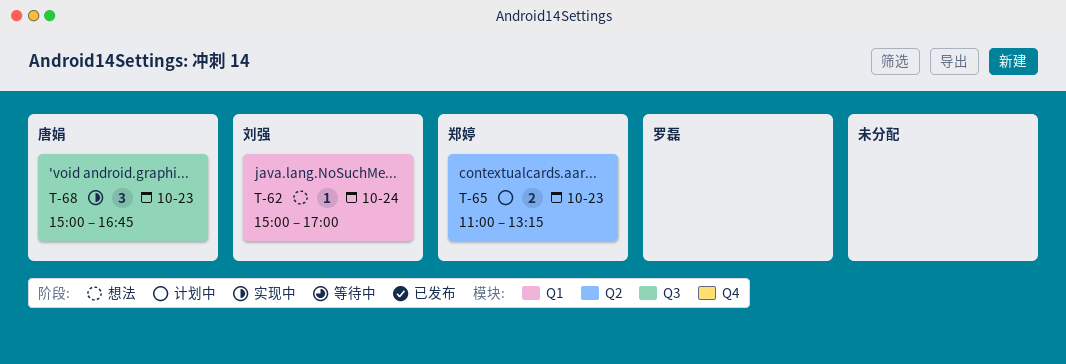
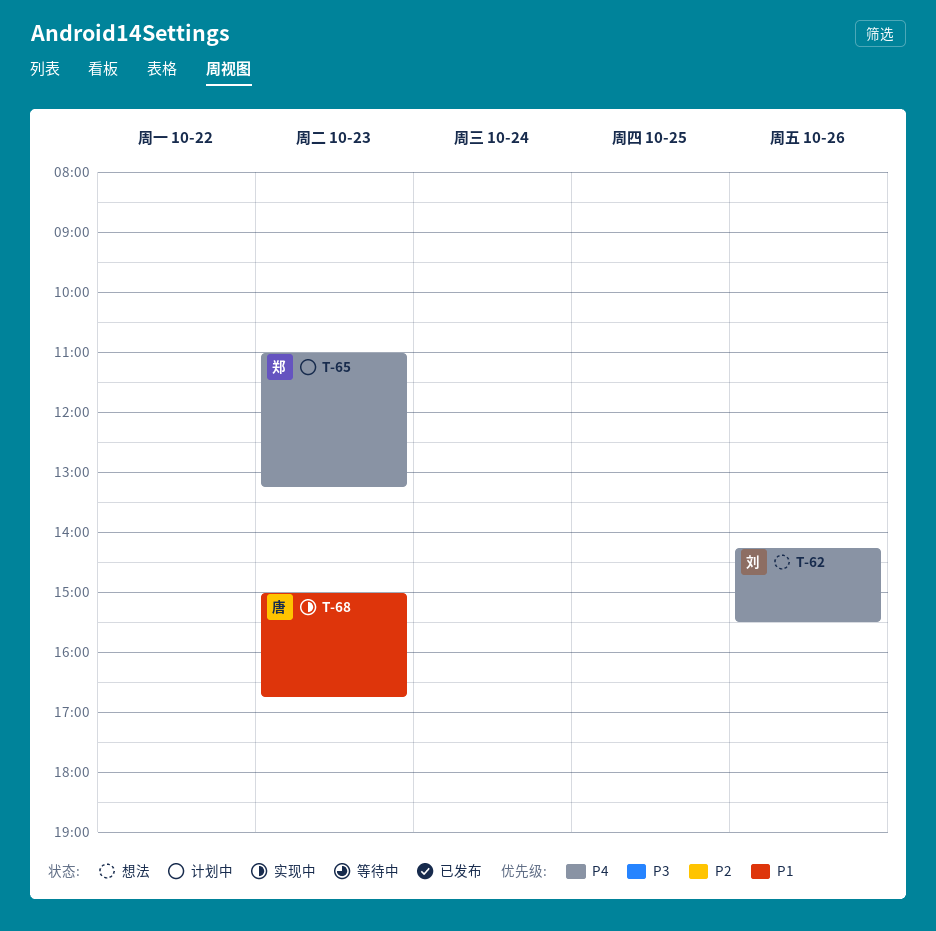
T-62, day: Oct 24 -> Oct 26
T-62, begins: 15:00 -> 14:15
T-62, ends: 17:00 -> 15:30

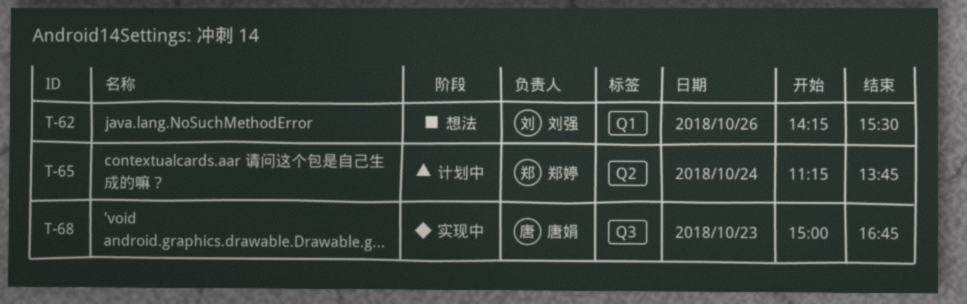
T-65, day: Oct 23 -> Oct 24
T-65, begins: 11:00 -> 11:15
T-65, ends: 13:15 -> 13:45

